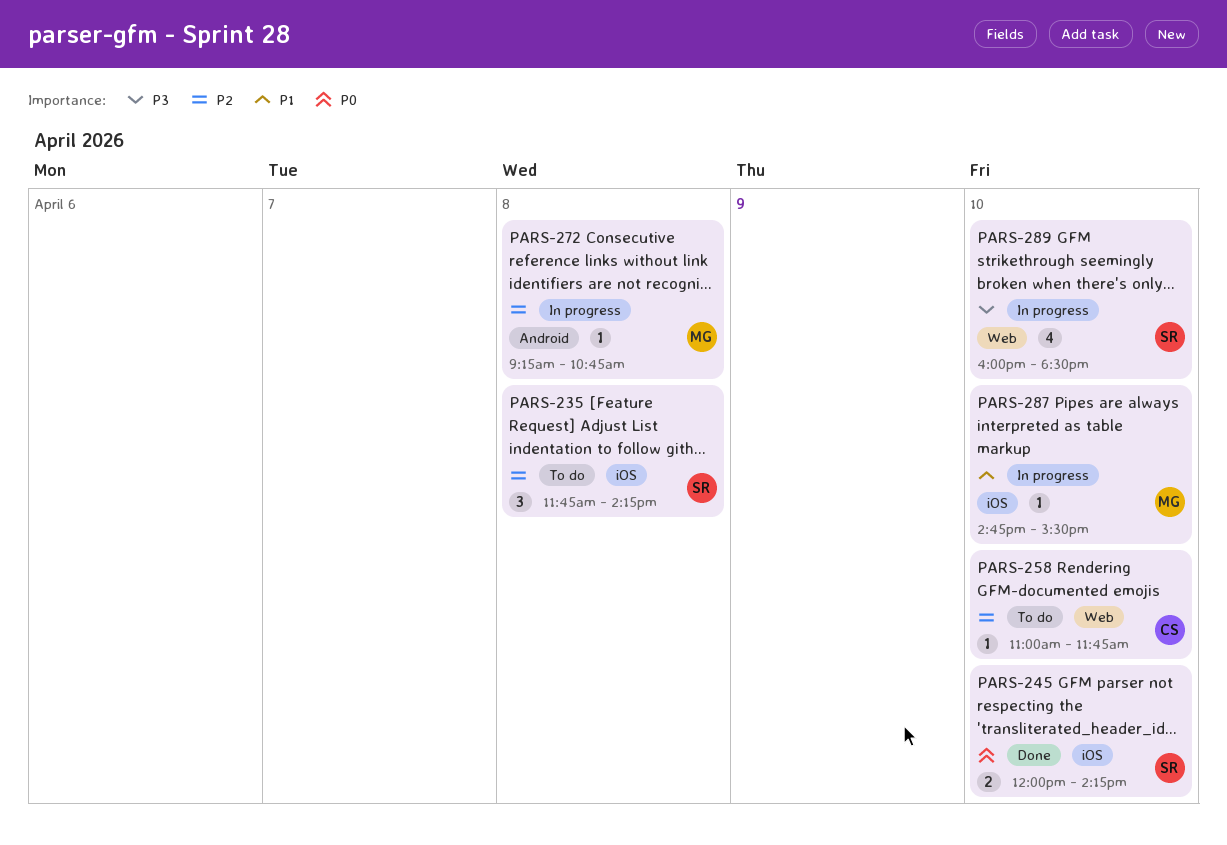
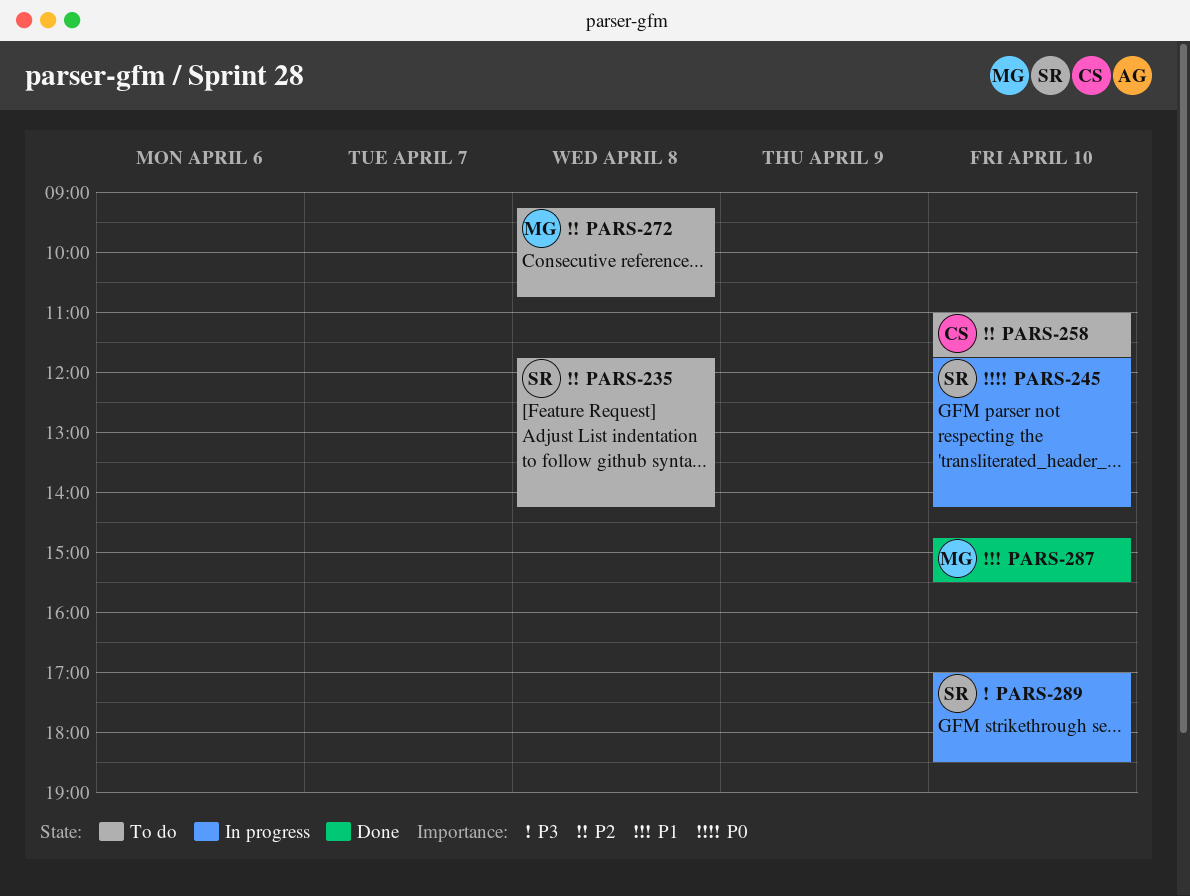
PARS-245, status: Done -> In progress
PARS-245, begins: 12:00 -> 11:45
PARS-272, status: In progress -> To do
PARS-287, status: In progress -> Done
PARS-289, begins: 16:00 -> 17:00

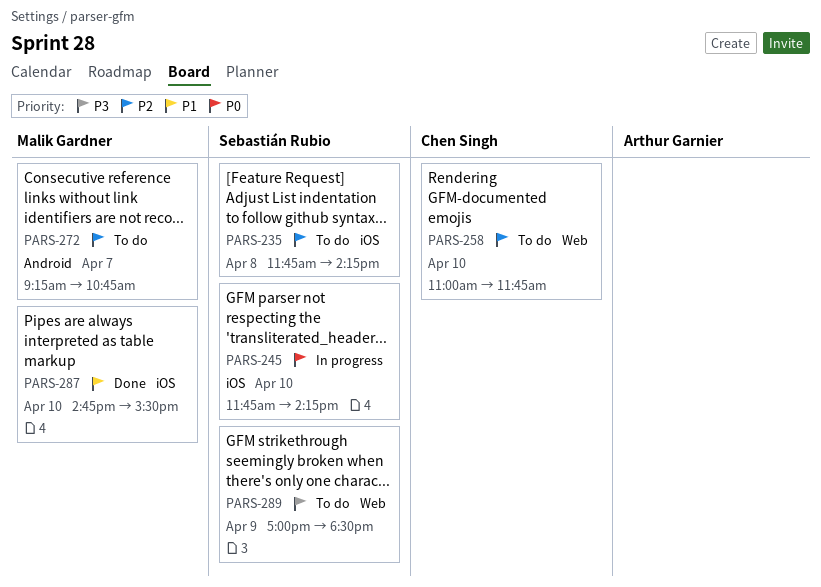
PARS-272, day: Apr 8 -> Apr 7
PARS-289, status: In progress -> To do
PARS-289, day: Apr 10 -> Apr 9

